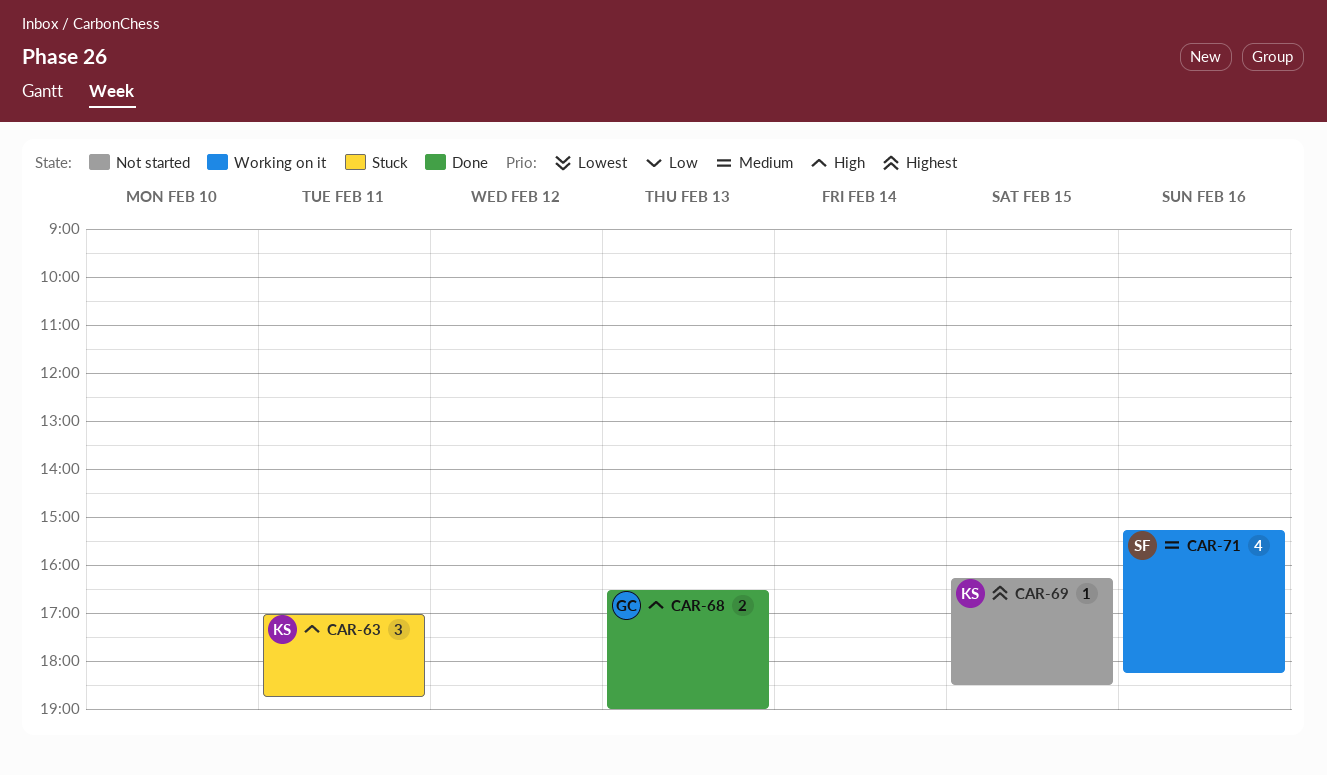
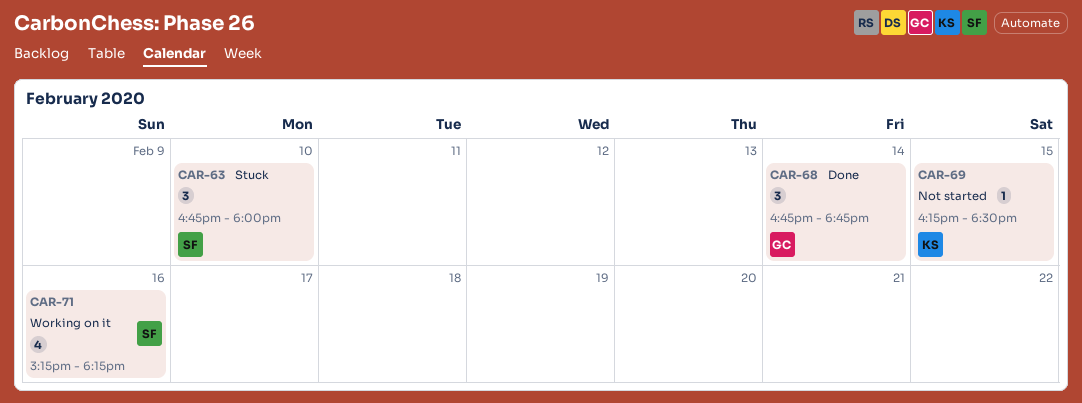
CAR-63, owner: KS -> SF
CAR-63, day: Feb 11 -> Feb 10
CAR-63, begins: 17:00 -> 16:45
CAR-63, ends: 18:45 -> 18:00
CAR-68, estimate: 2 -> 3
CAR-68, day: Feb 13 -> Feb 14
CAR-68, begins: 16:30 -> 16:45
CAR-68, ends: 19:00 -> 18:45

